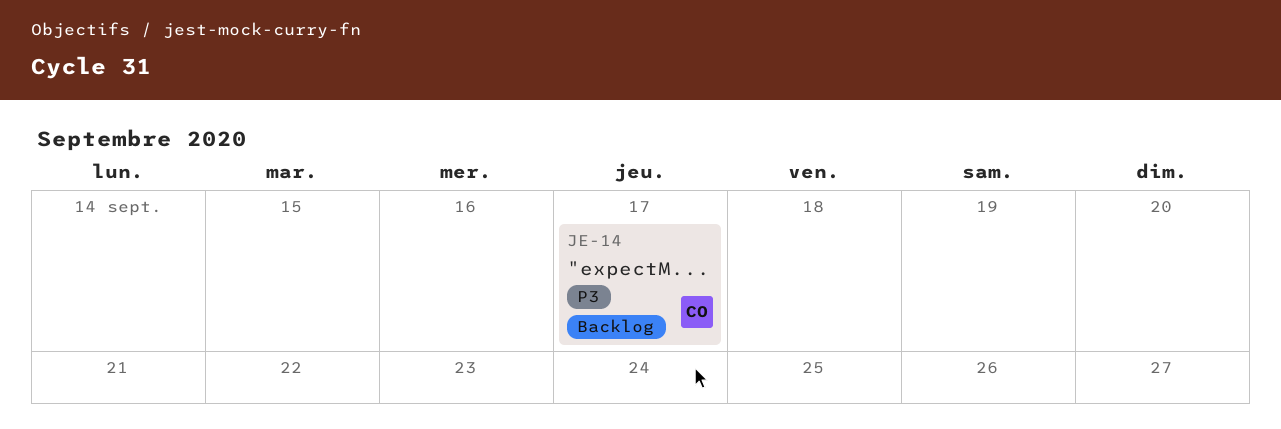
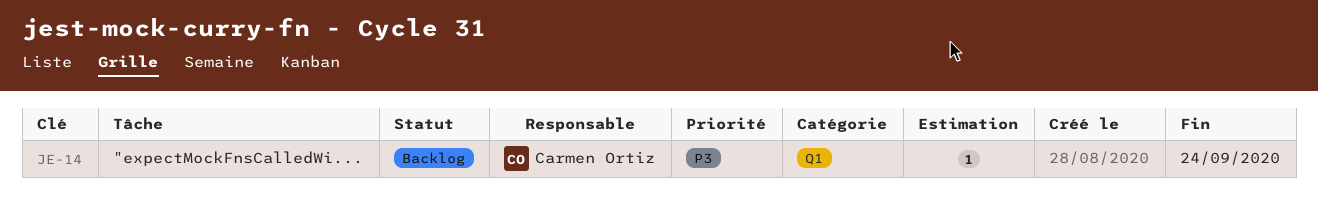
JE-14, due: Sep 17 -> Sep 24

